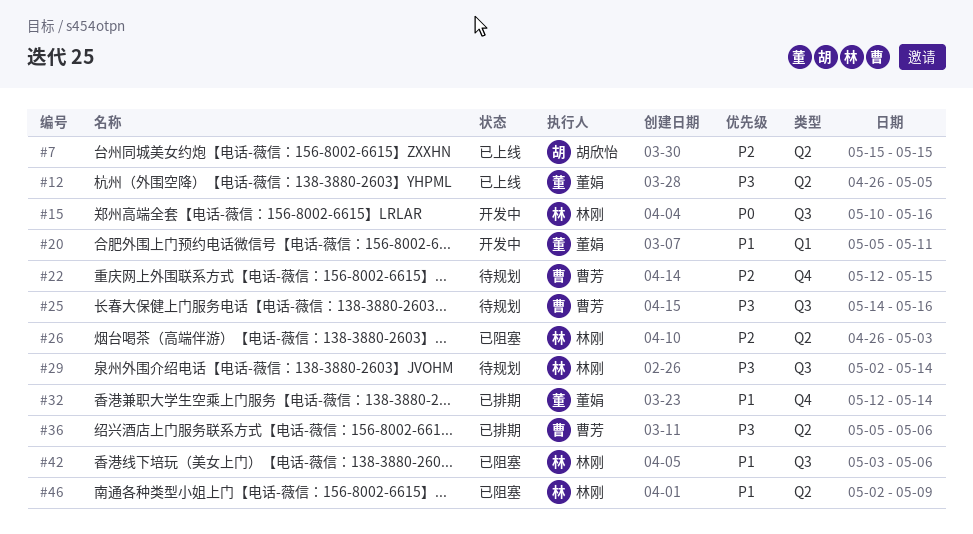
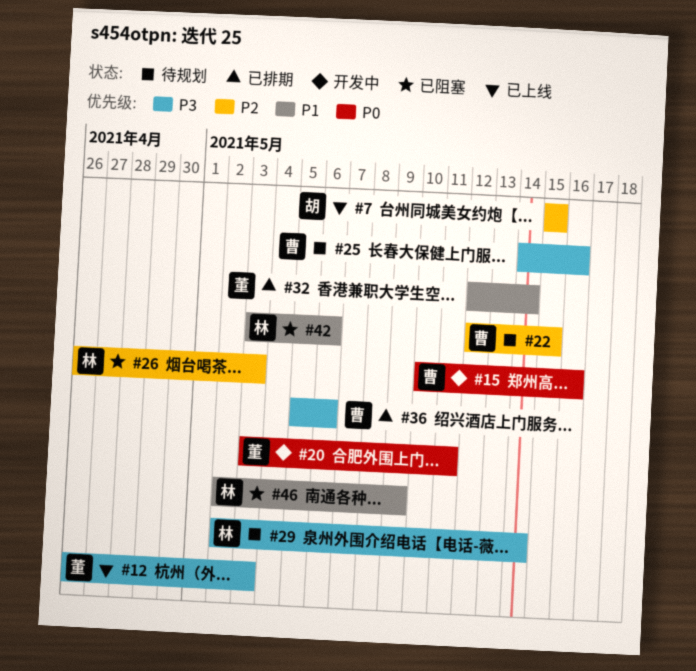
#12, due: May 5 -> May 3
#15, owner: 林刚 -> 曹芳
#20, priority: P1 -> P0
#20, start: May 5 -> May 3

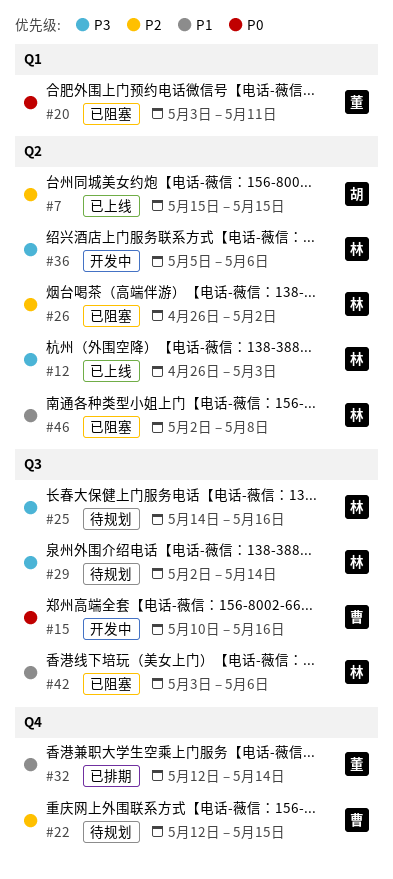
#12, owner: 董 -> 林
#20, status: 开发中 -> 已阻塞
#25, owner: 曹 -> 林
#26, due: May 3 -> May 2
#36, status: 已排期 -> 开发中
#36, owner: 曹 -> 林
#46, due: May 9 -> May 8

